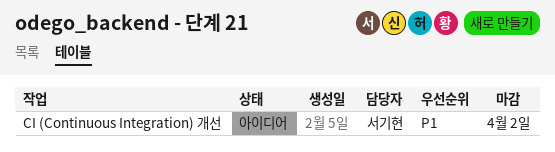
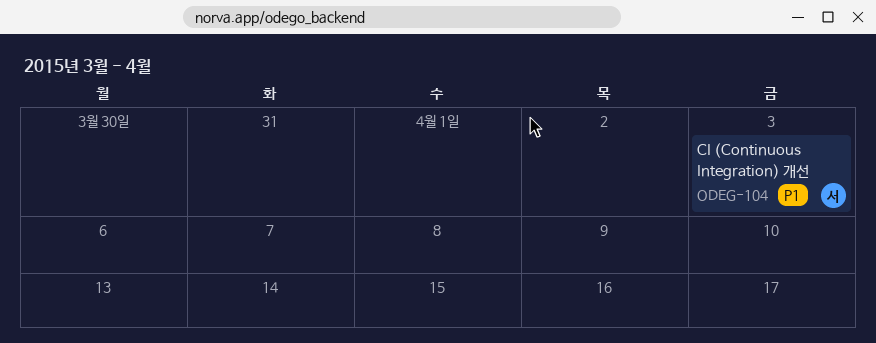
CI (Continuous Integration) 개선, due: Apr 2 -> Apr 3

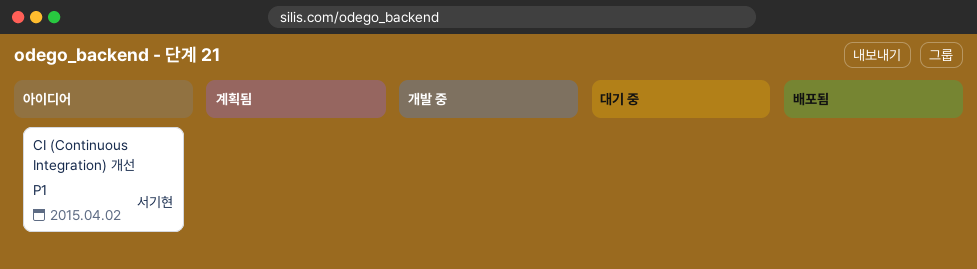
CI (Continuous Integration) 개선, due: Apr 3 -> Apr 2

